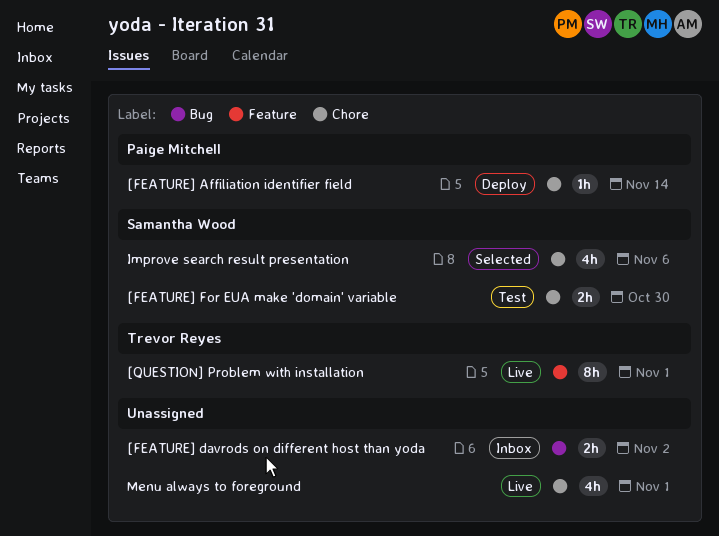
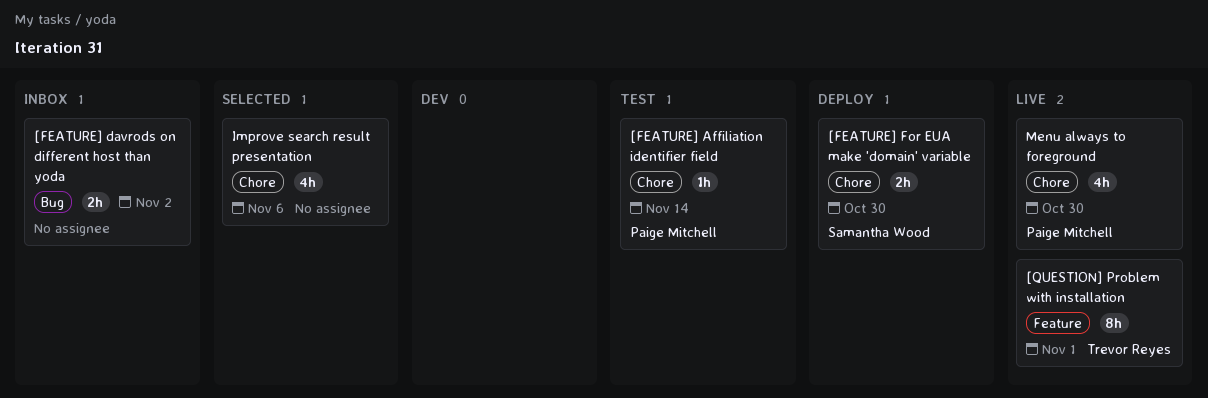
[FEATURE] Affiliation identifier field, status: Deploy -> Test
[FEATURE] For EUA make 'domain' variable, status: Test -> Deploy
Improve search result presentation, owner: Samantha Wood -> none
Menu always to foreground, owner: none -> Paige Mitchell
Menu always to foreground, due: Nov 1 -> Oct 30

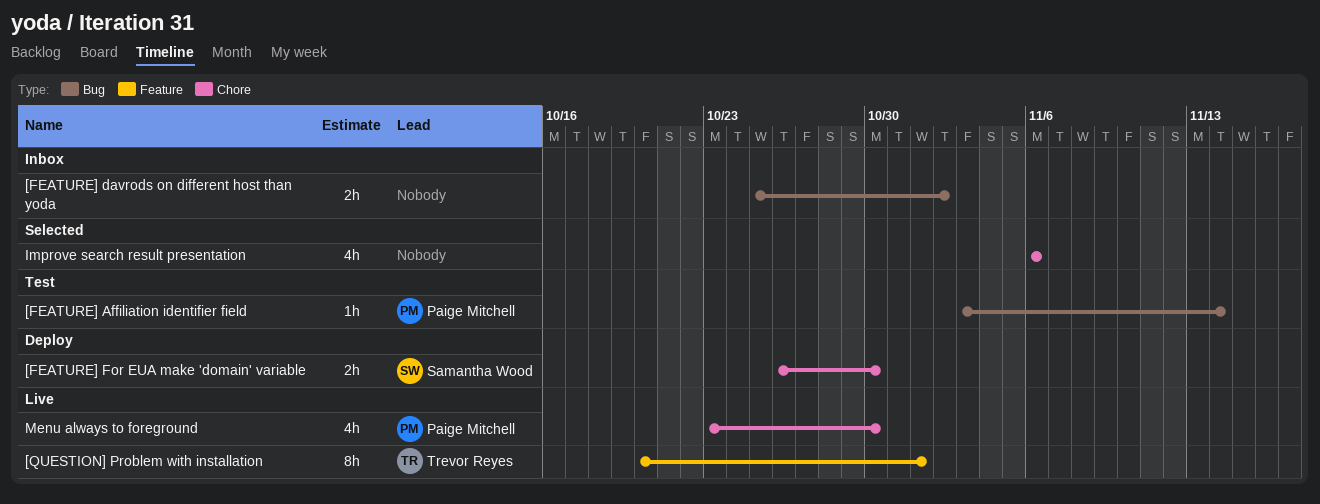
[FEATURE] Affiliation identifier field, label: Chore -> Bug

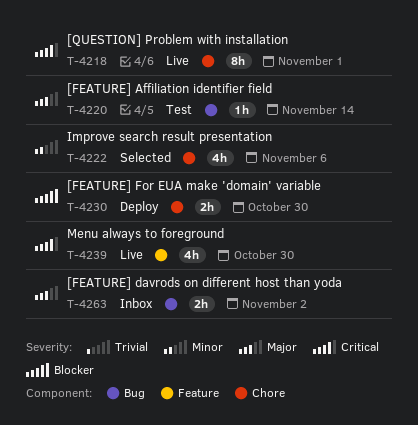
[QUESTION] Problem with installation, label: Feature -> Chore
Menu always to foreground, label: Chore -> Feature

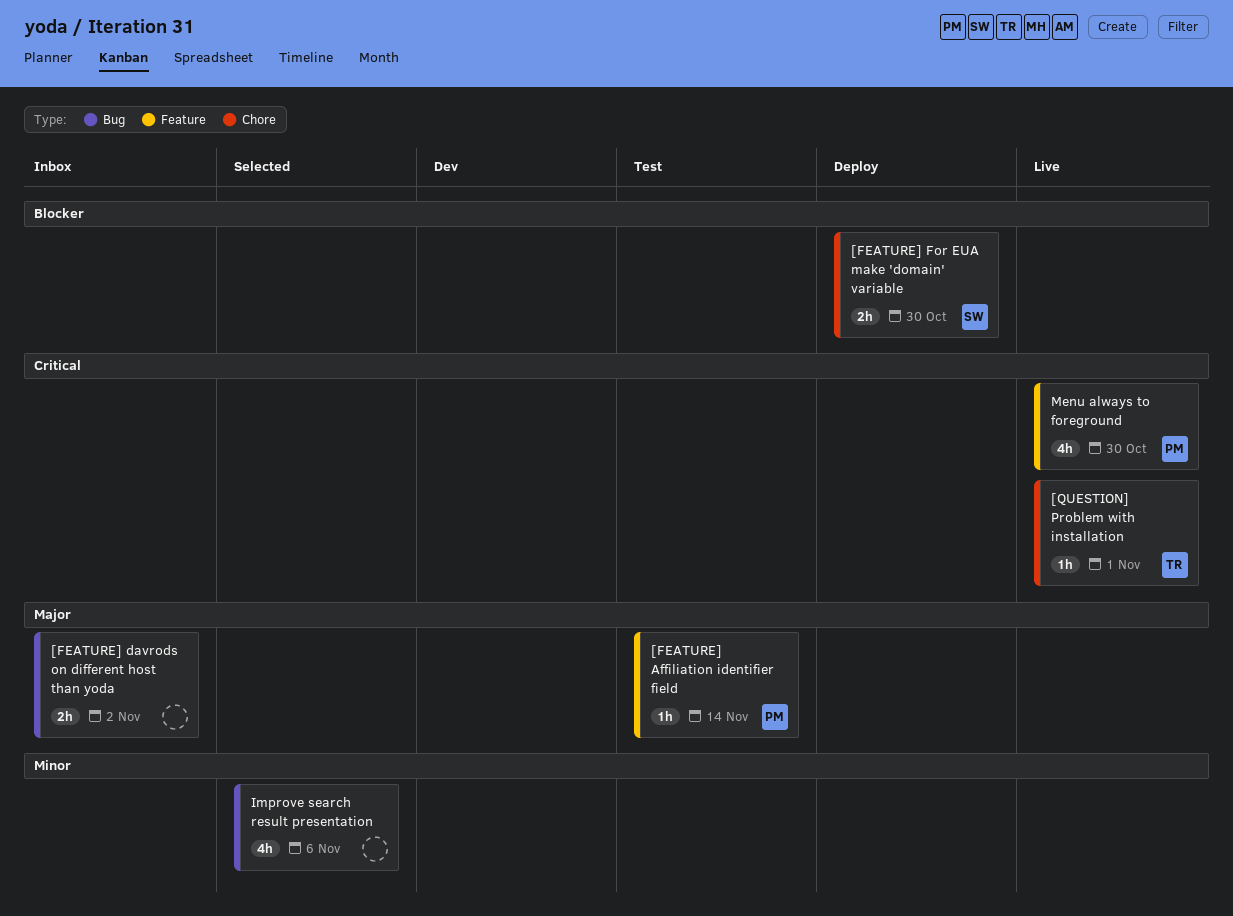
[FEATURE] Affiliation identifier field, label: Bug -> Feature
[QUESTION] Problem with installation, estimate: 8h -> 1h
Improve search result presentation, label: Chore -> Bug

